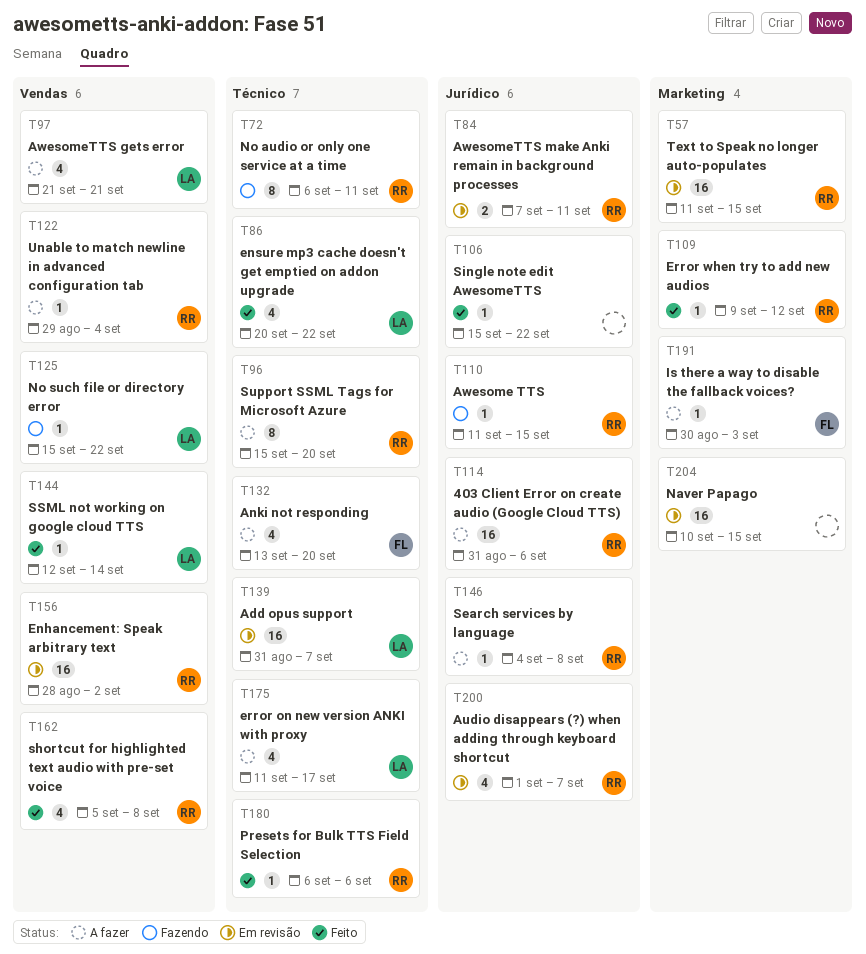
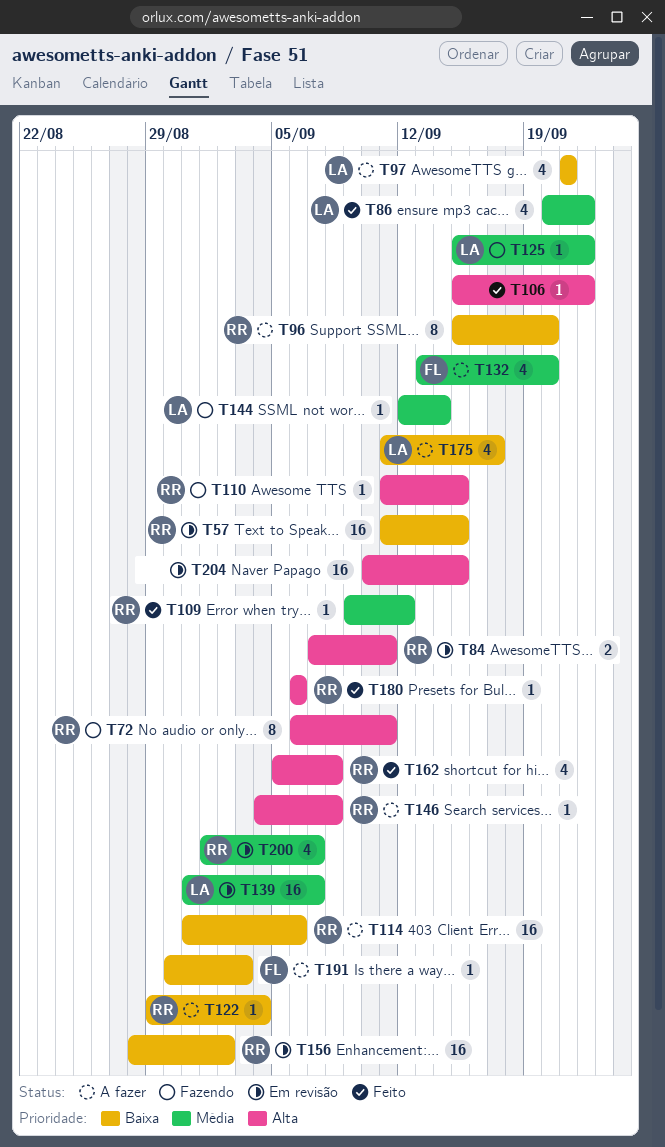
T144, status: Feito -> Fazendo

